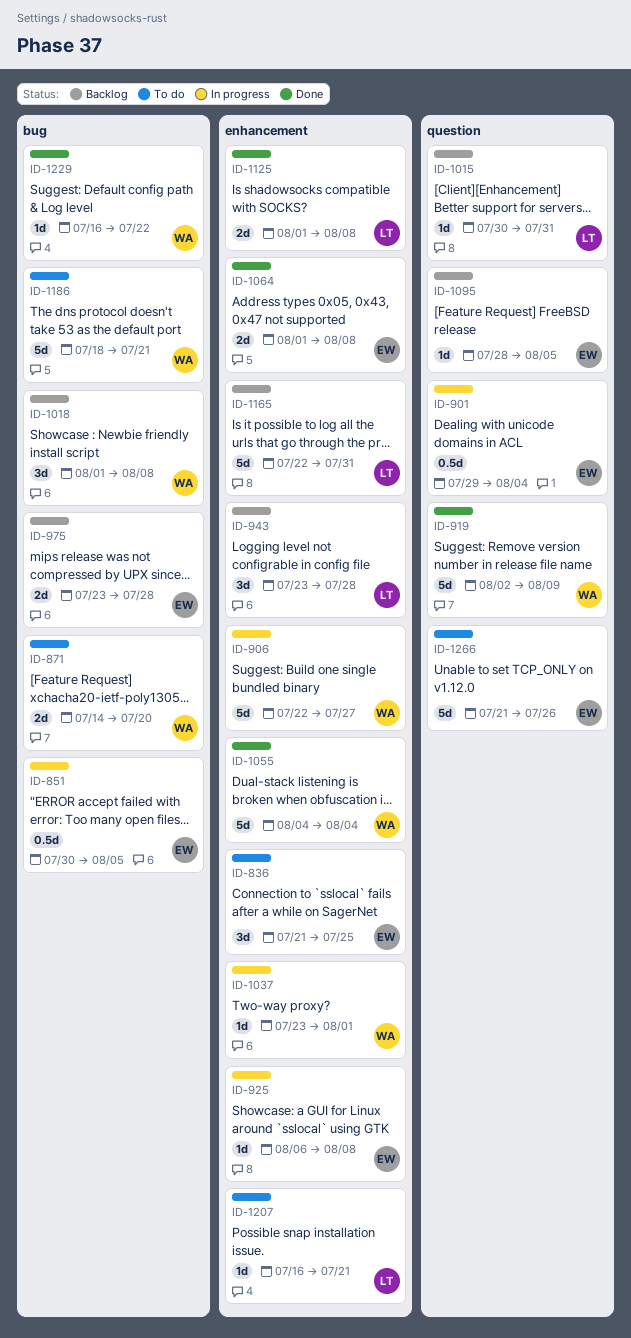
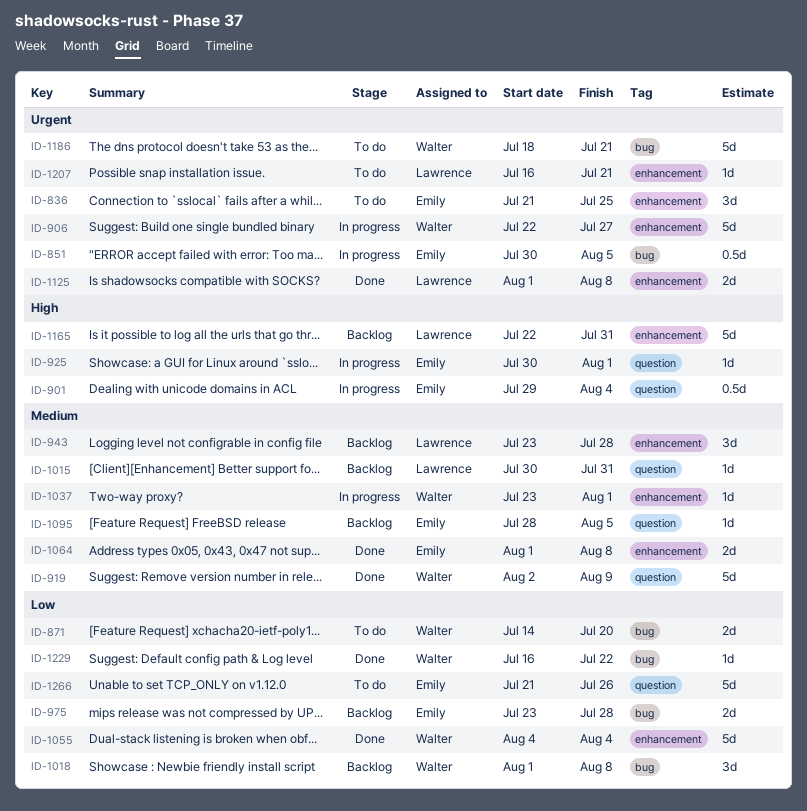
ID-925, label: enhancement -> question
ID-925, start: Aug 6 -> Jul 30
ID-925, due: Aug 8 -> Aug 1

